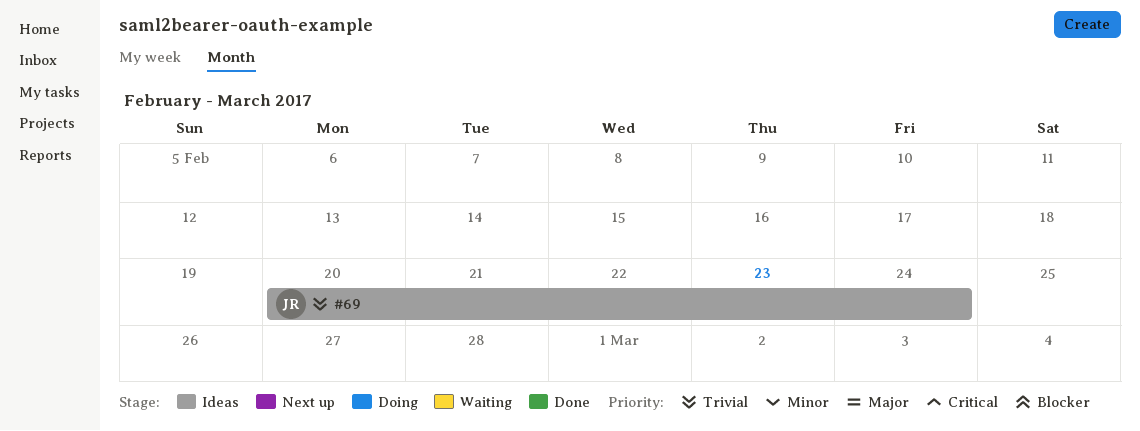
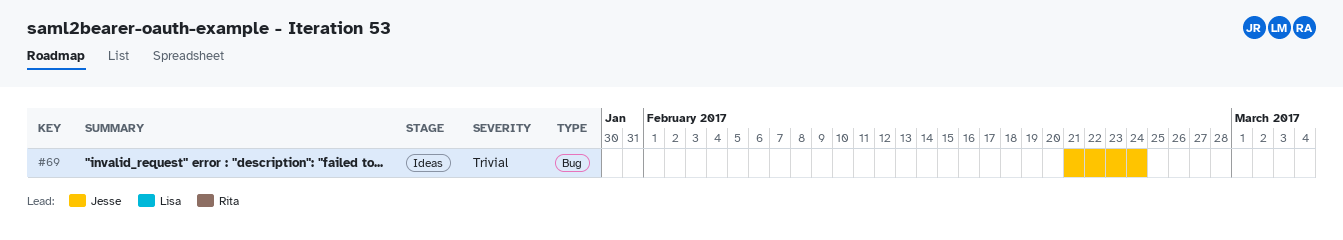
#69, start: Feb 20 -> Feb 21

